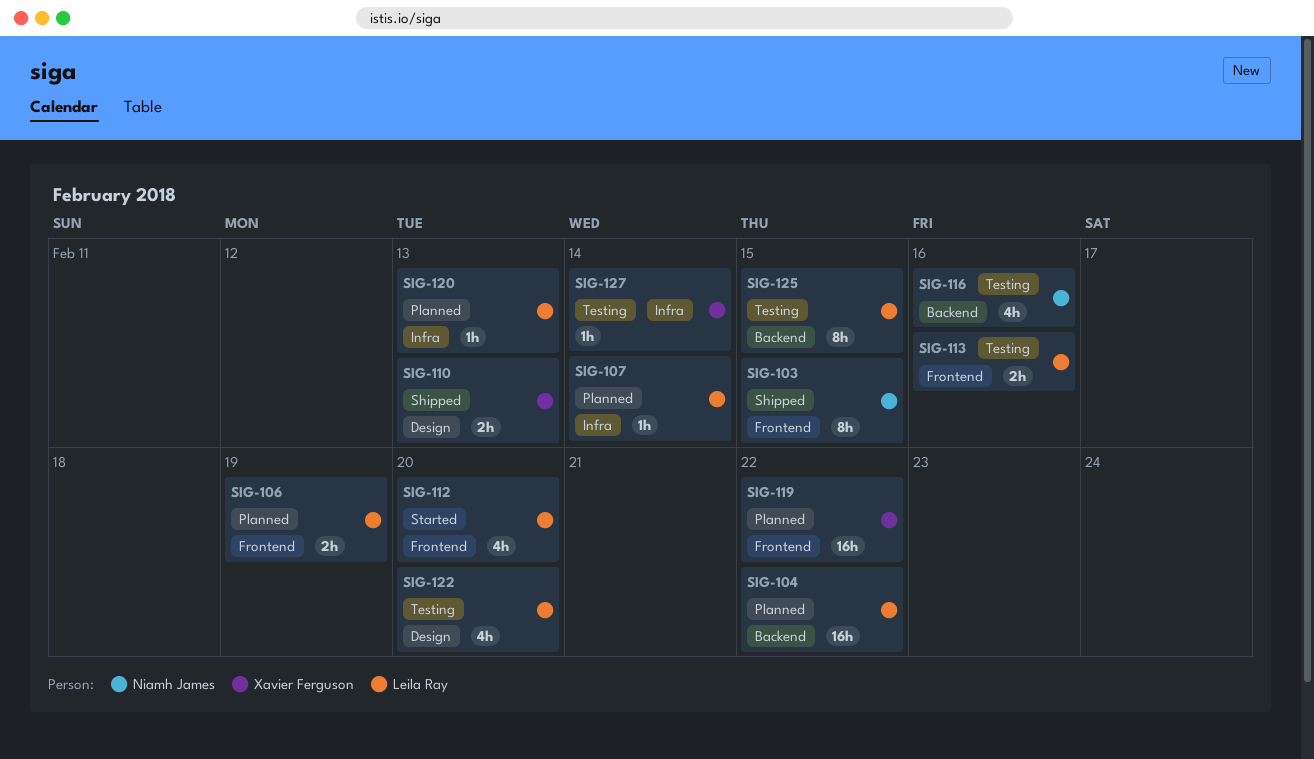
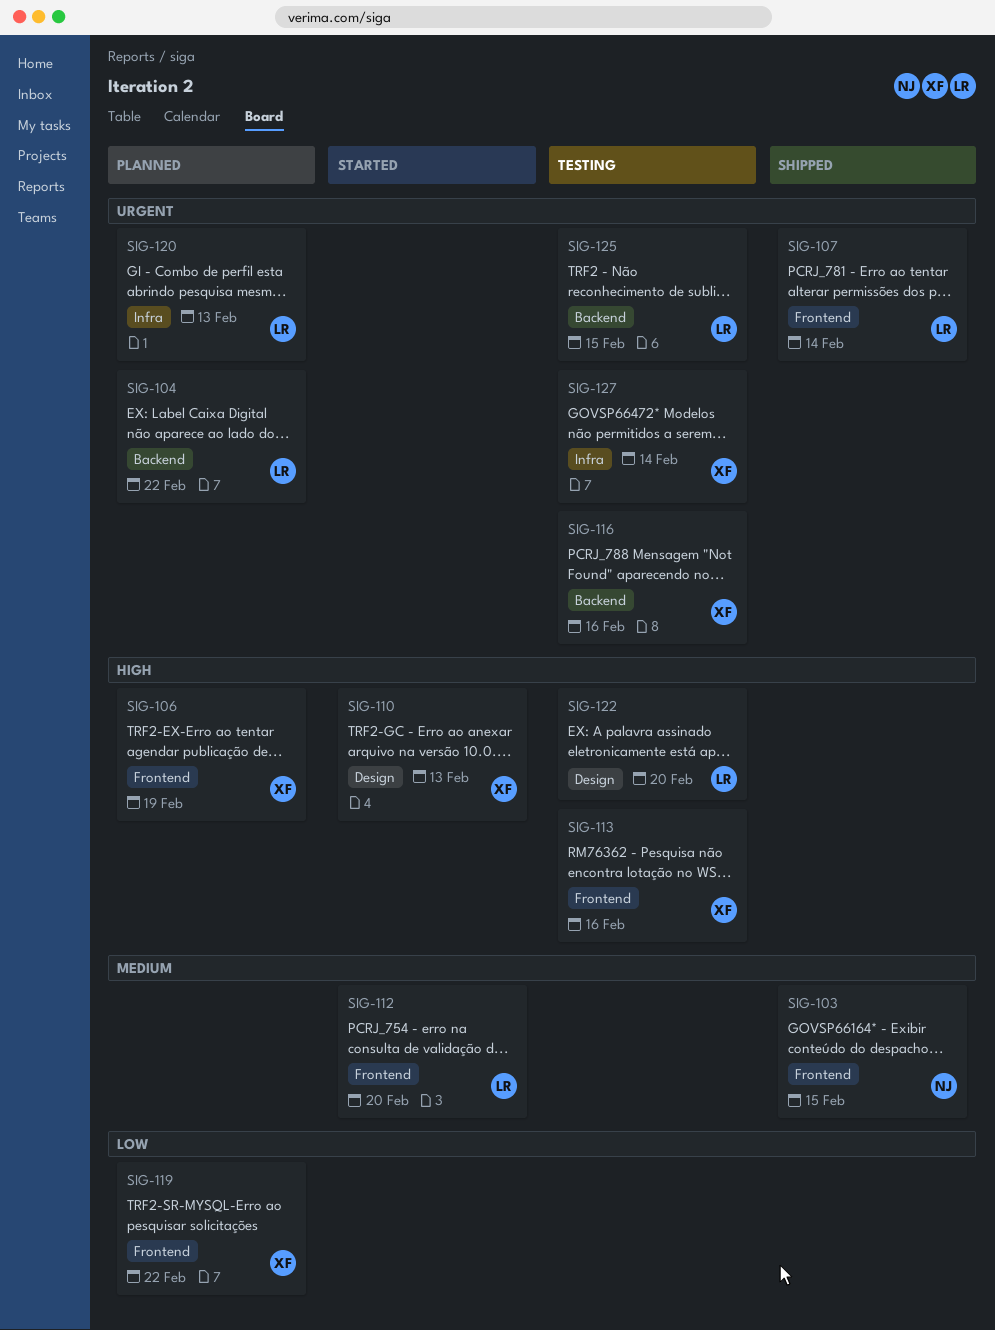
SIG-106, owner: Leila Ray -> Xavier Ferguson
SIG-107, status: Planned -> Shipped
SIG-107, label: Infra -> Frontend
SIG-110, status: Shipped -> Started
SIG-113, owner: Leila Ray -> Xavier Ferguson
SIG-116, owner: Niamh James -> Xavier Ferguson

